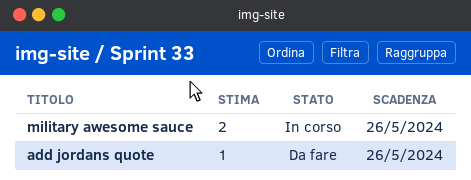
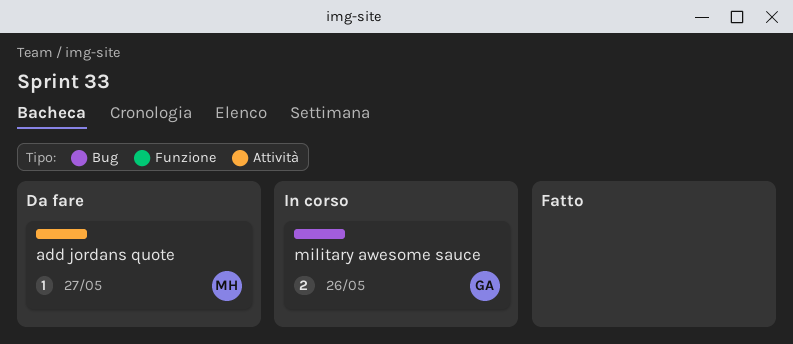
add jordans quote, due: May 26 -> May 27

